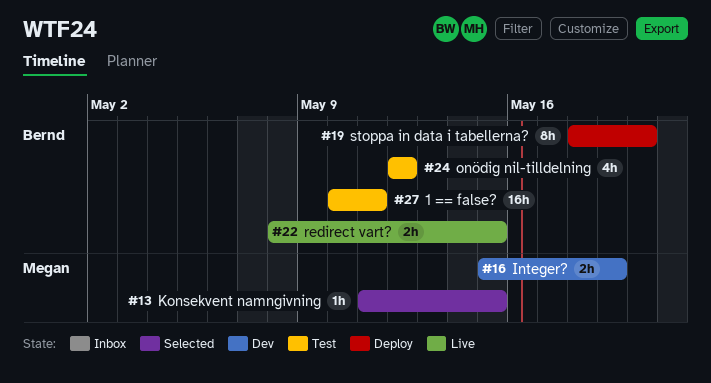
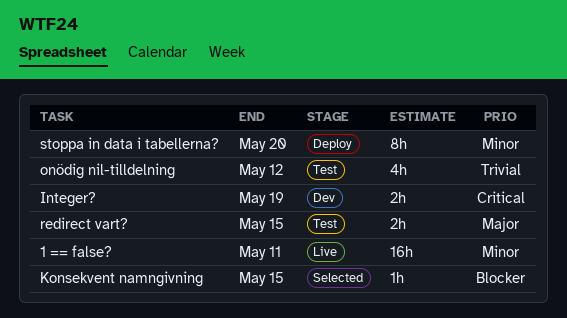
1 == false?, status: Test -> Live
redirect vart?, status: Live -> Test

